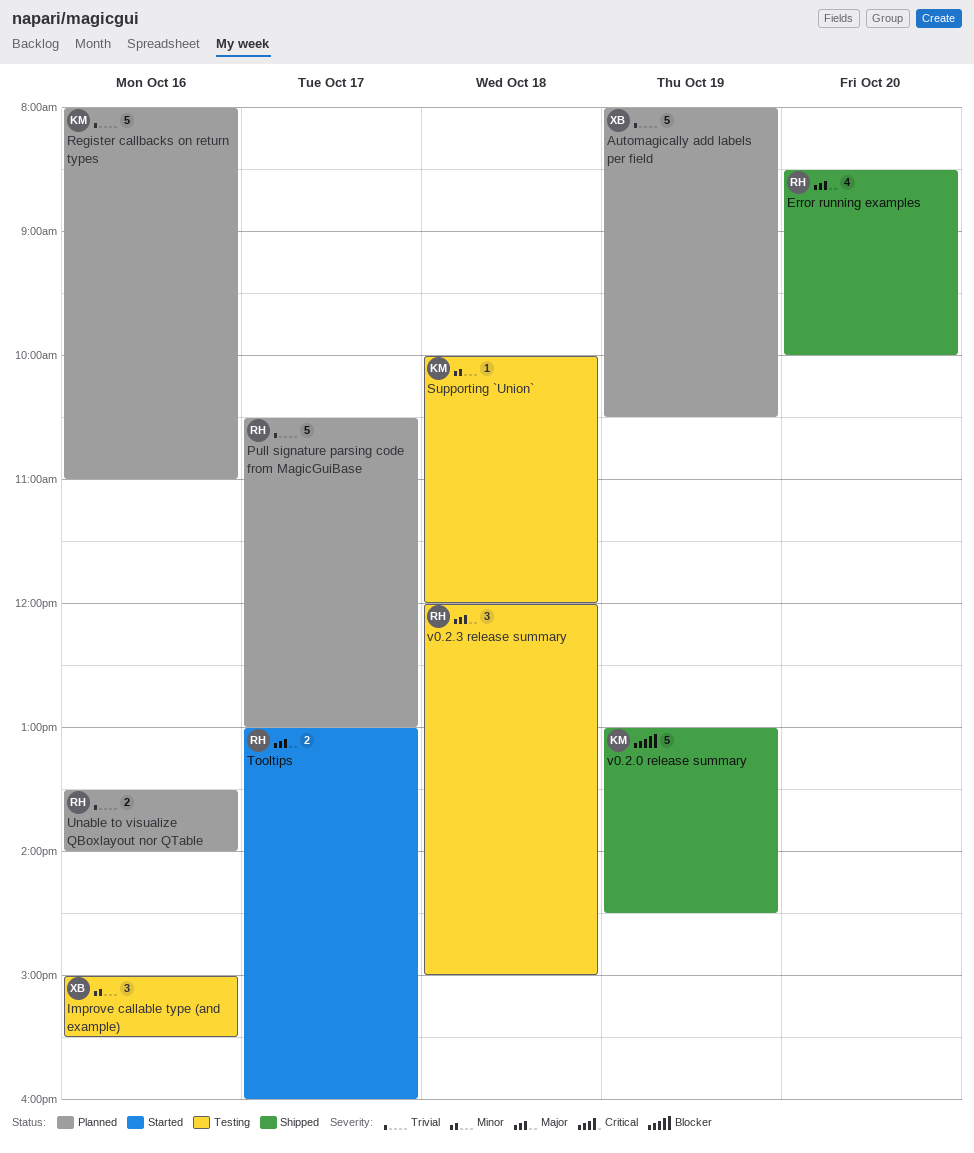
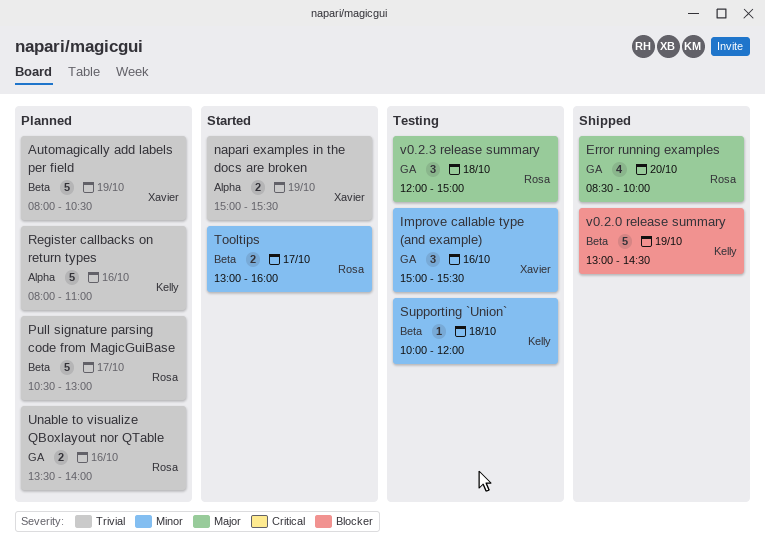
napari examples in the docs are broken: none -> present
Tooltips, priority: Major -> Minor

